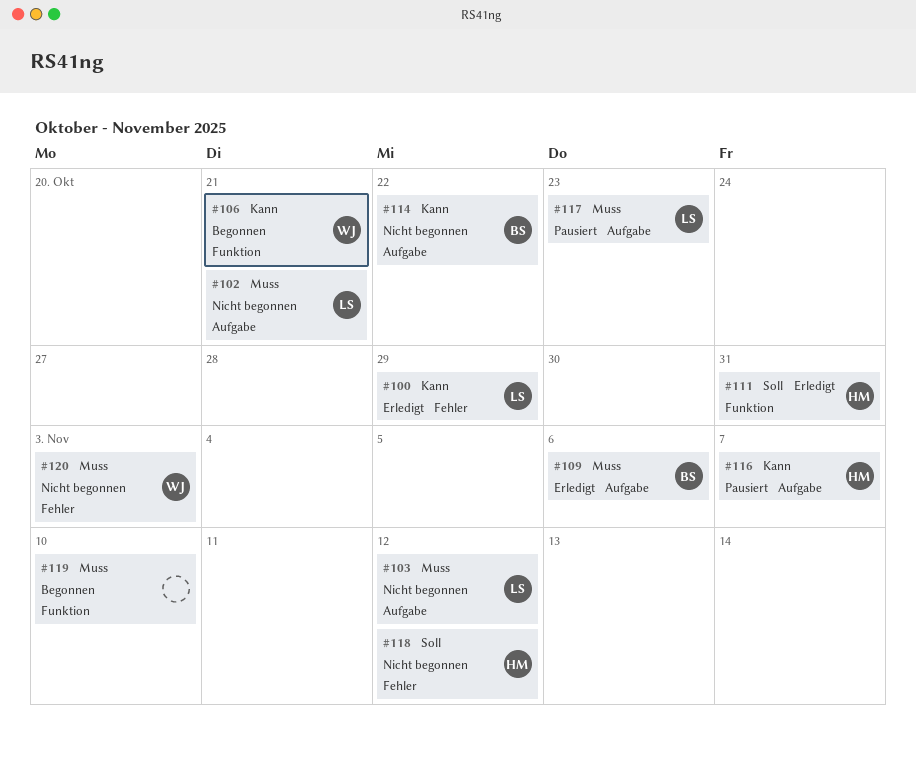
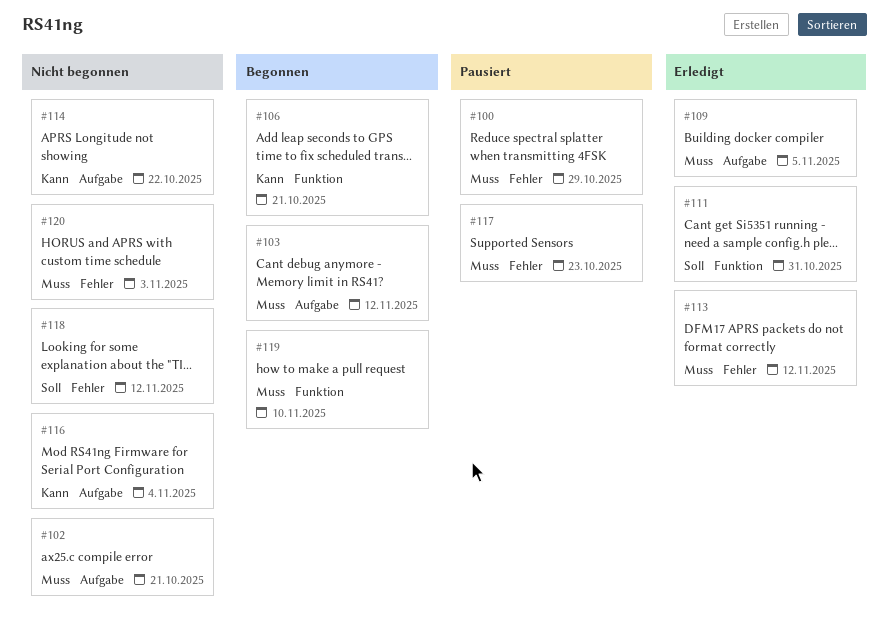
#100, status: Erledigt -> Pausiert
#100, priority: Kann -> Muss
#103, status: Nicht begonnen -> Begonnen
#109, due: Nov 6 -> Nov 5
#113: none -> present
#116, status: Pausiert -> Nicht begonnen
#116, due: Nov 7 -> Nov 4
#117, label: Aufgabe -> Fehler

